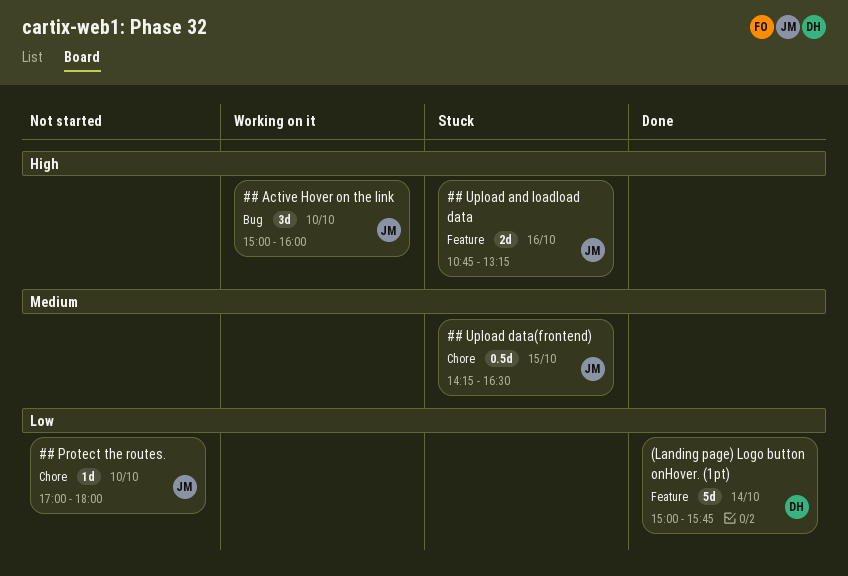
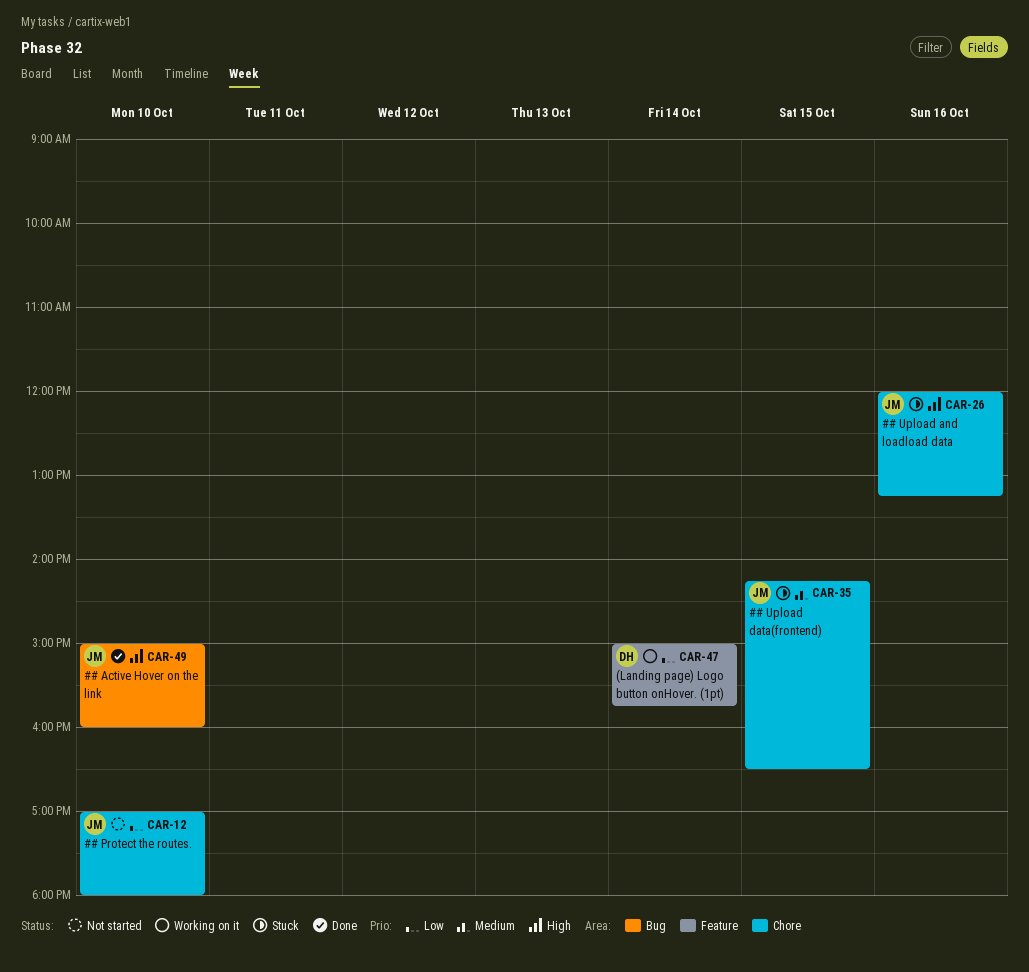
## Active Hover on the link, status: Working on it -> Done
## Upload and loadload data, label: Feature -> Chore
## Upload and loadload data, begins: 10:45 -> 12:00
(Landing page) Logo button onHover. (1pt), status: Done -> Working on it

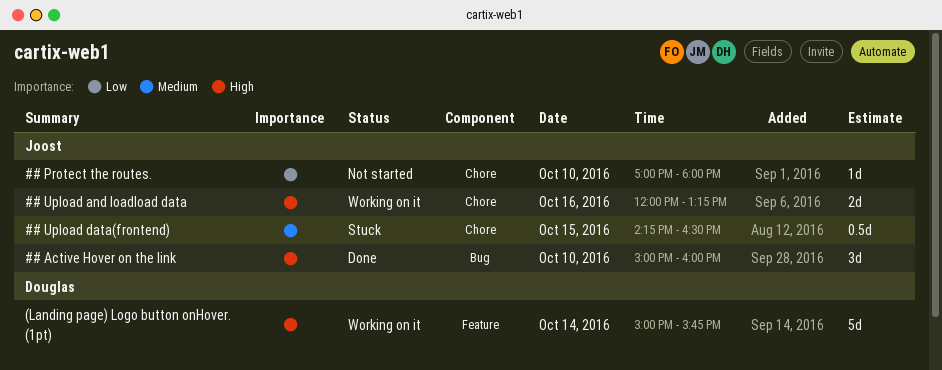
## Upload and loadload data, status: Stuck -> Working on it
(Landing page) Logo button onHover. (1pt), priority: Low -> High

